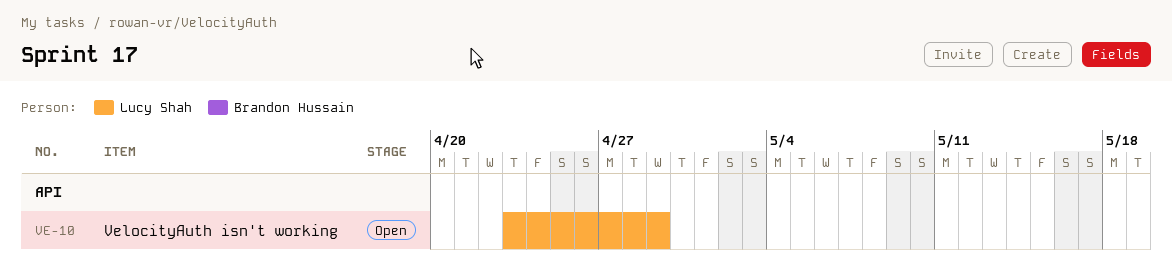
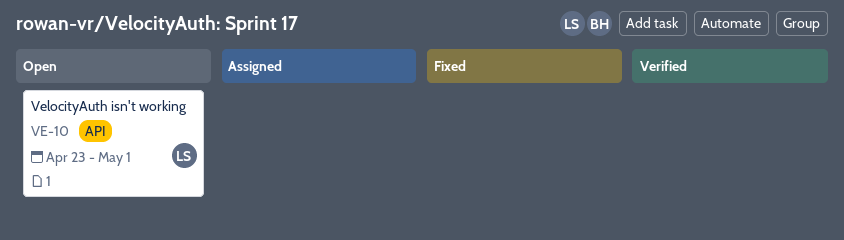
VE-10, due: Apr 29 -> May 1

